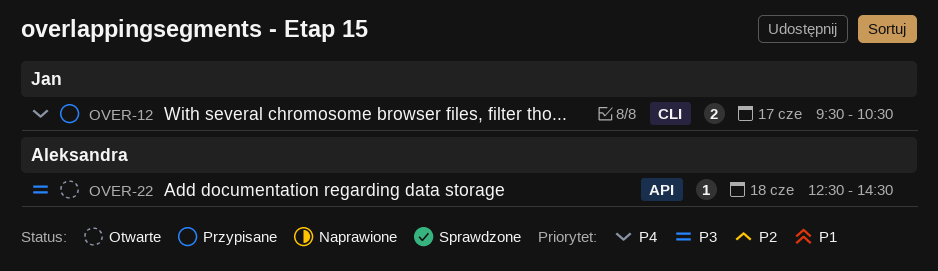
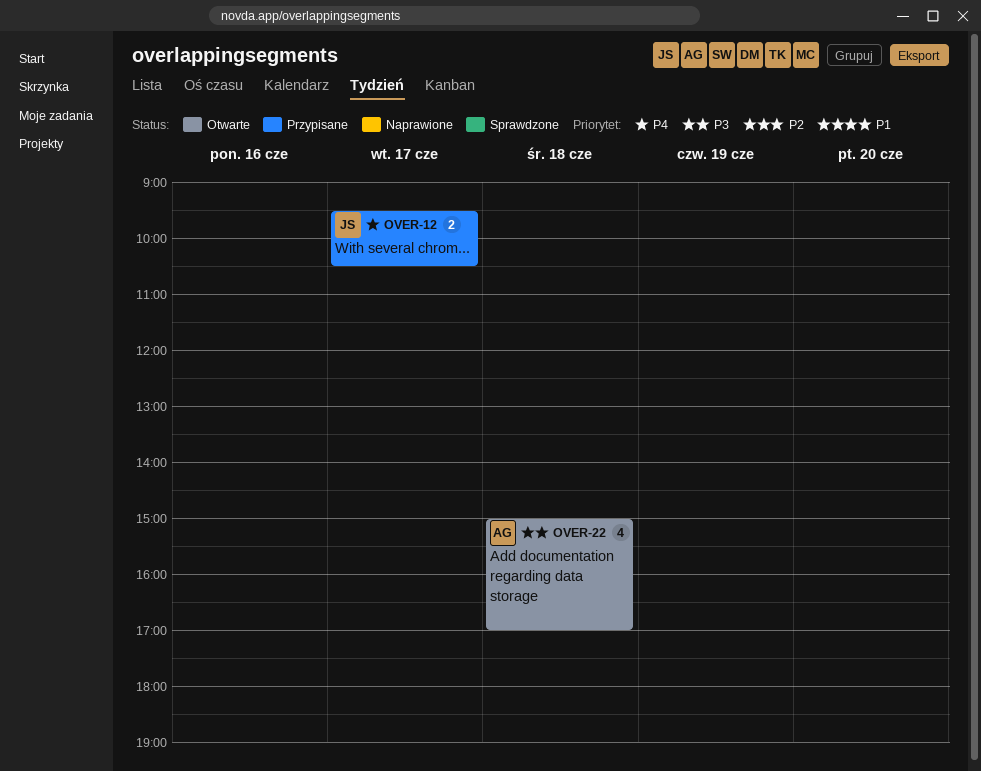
OVER-22, estimate: 1 -> 4
OVER-22, begins: 12:30 -> 15:00
OVER-22, ends: 14:30 -> 17:00

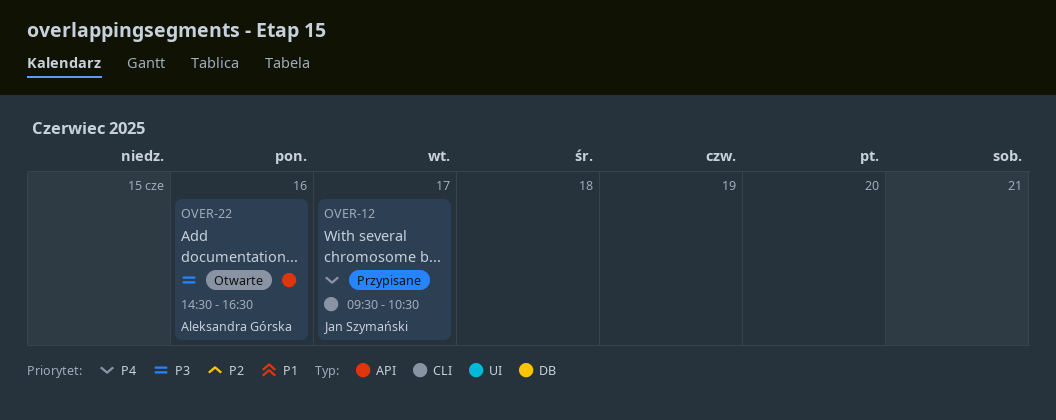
OVER-22, day: Jun 18 -> Jun 16
OVER-22, begins: 15:00 -> 14:30
OVER-22, ends: 17:00 -> 16:30

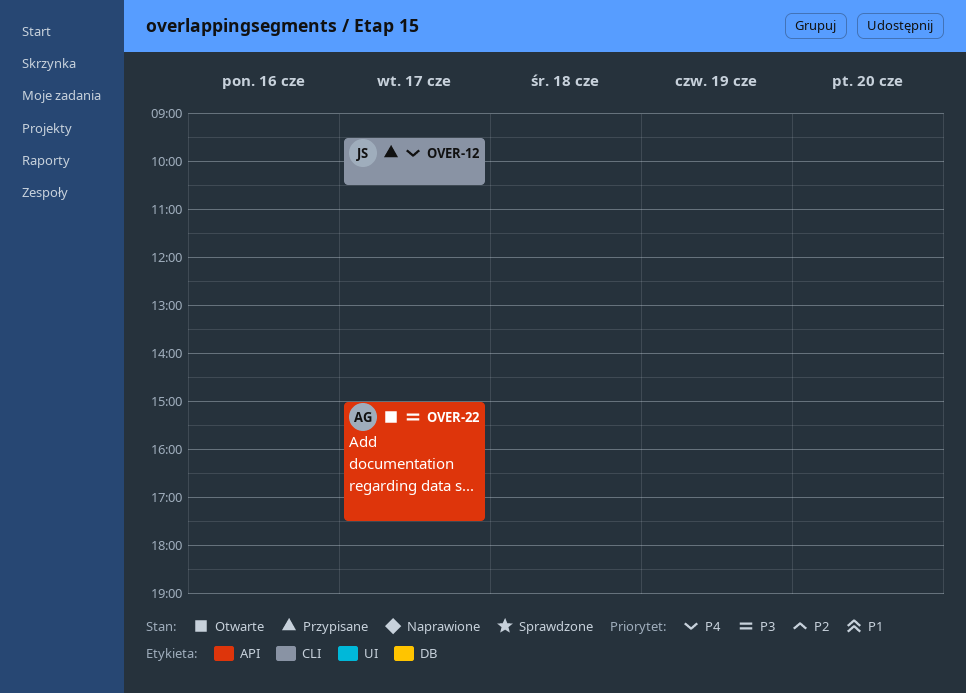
OVER-22, day: Jun 16 -> Jun 17
OVER-22, begins: 14:30 -> 15:00
OVER-22, ends: 16:30 -> 17:30

